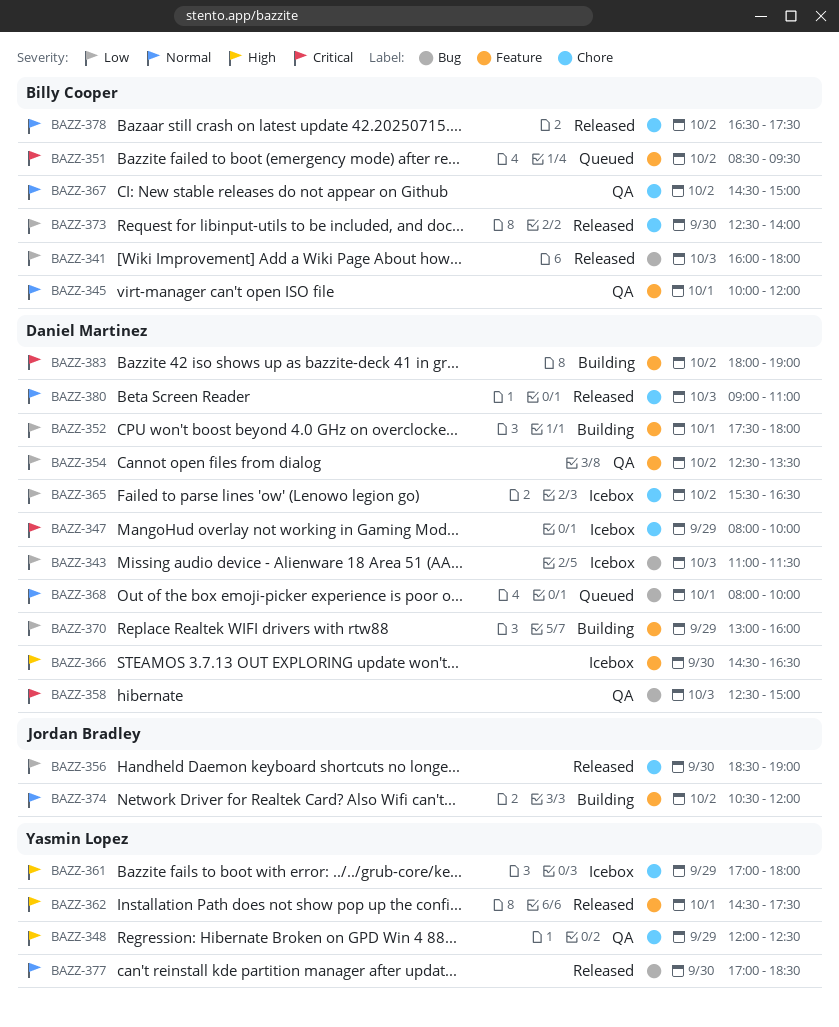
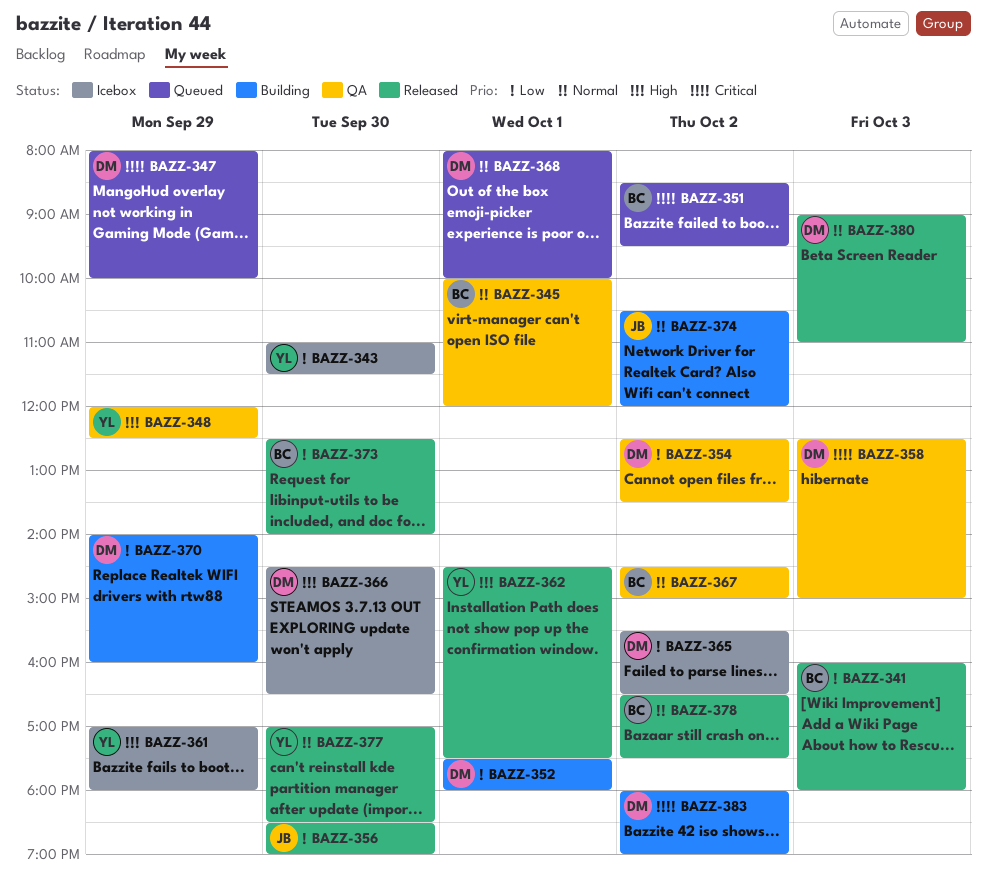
BAZZ-343, owner: Daniel Martinez -> Yasmin Lopez
BAZZ-343, day: Oct 3 -> Sep 30
BAZZ-347, status: Icebox -> Queued
BAZZ-370, begins: 13:00 -> 14:00

